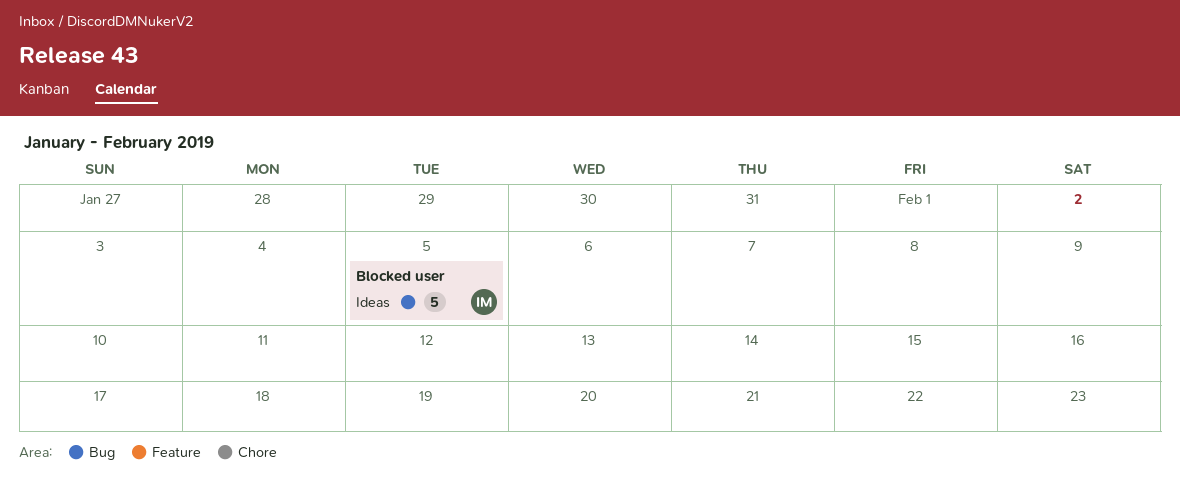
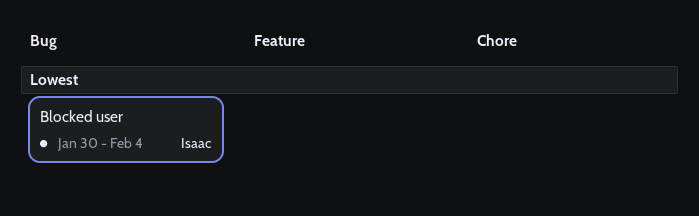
Blocked user, estimate: 5 -> 1
Blocked user, due: Feb 5 -> Feb 4

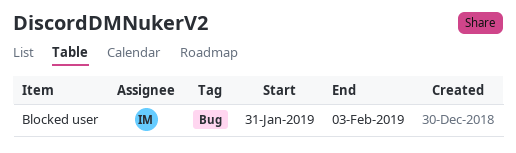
Blocked user, start: Jan 30 -> Jan 31
Blocked user, due: Feb 4 -> Feb 3

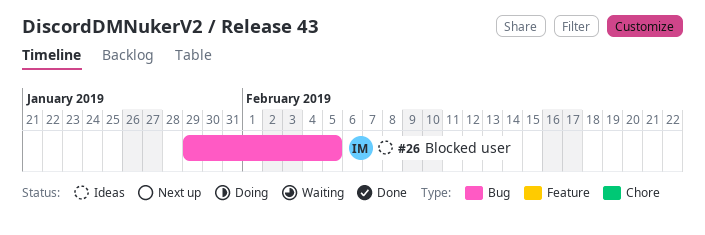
Blocked user, start: Jan 31 -> Jan 29
Blocked user, due: Feb 3 -> Feb 5

